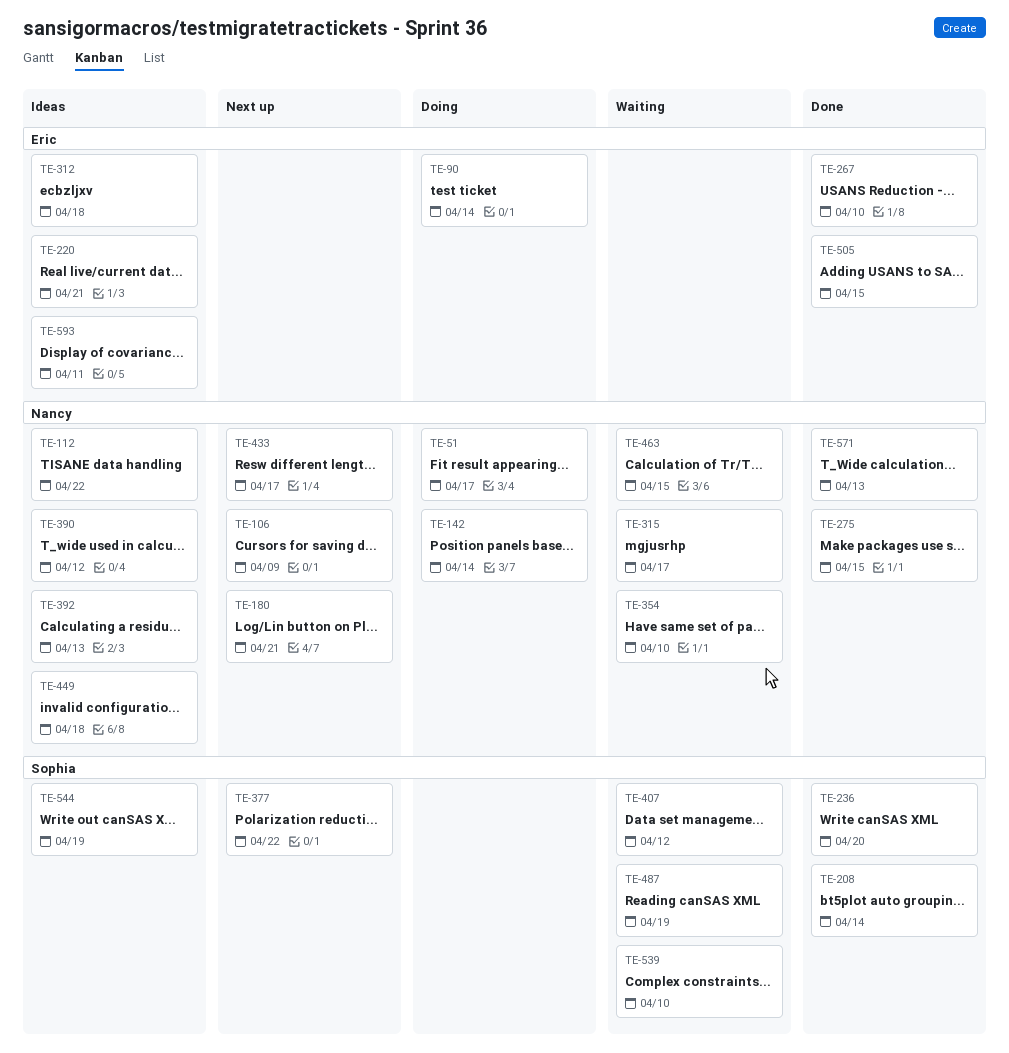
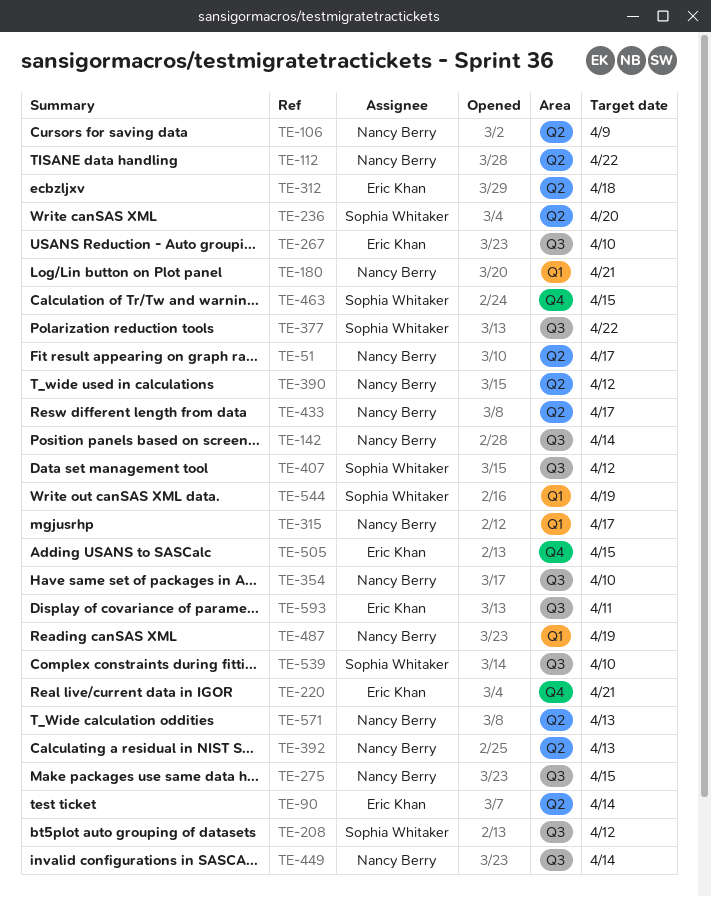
TE-208, due: Apr 14 -> Apr 12
TE-449, due: Apr 18 -> Apr 14
TE-463, owner: Nancy Berry -> Sophia Whitaker
TE-487, owner: Sophia Whitaker -> Nancy Berry

